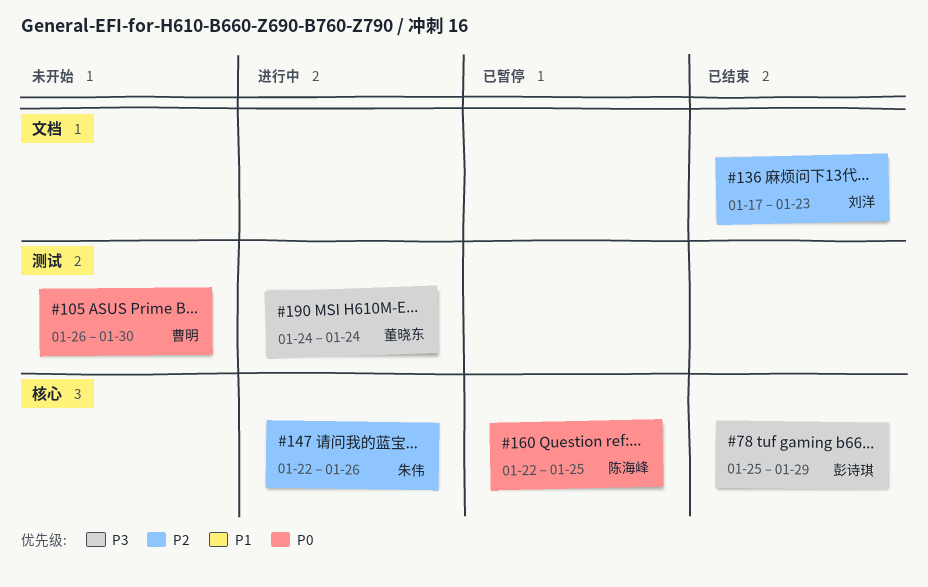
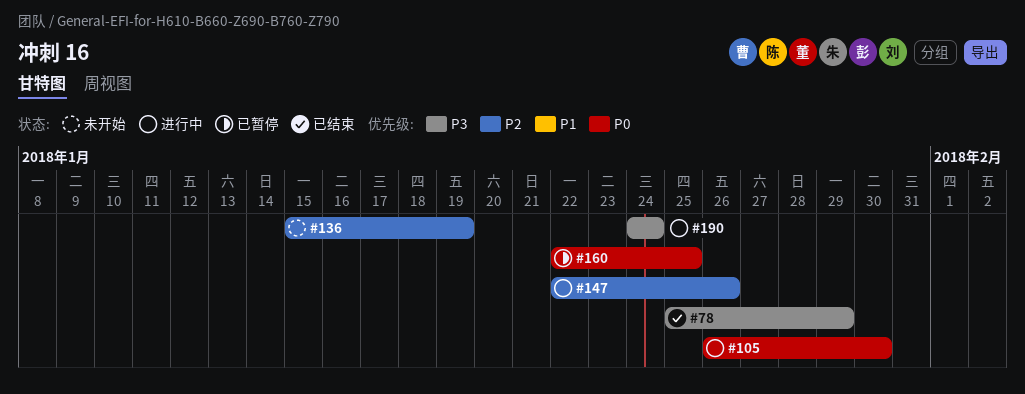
#105, status: 未开始 -> 进行中
#136, status: 已结束 -> 未开始
#136, start: Jan 17 -> Jan 15
#136, due: Jan 23 -> Jan 19

